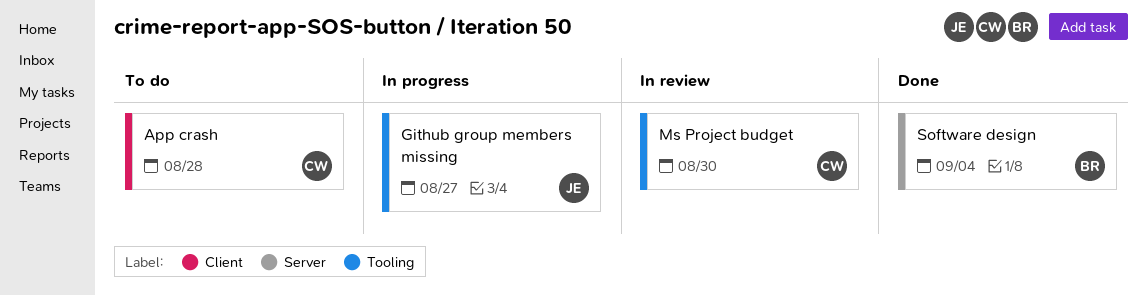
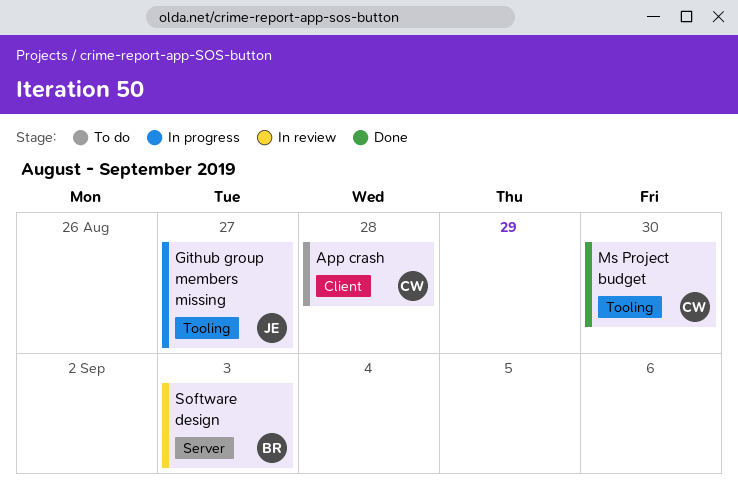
Ms Project budget, status: In review -> Done
Software design, status: Done -> In review
Software design, due: Sep 4 -> Sep 3

